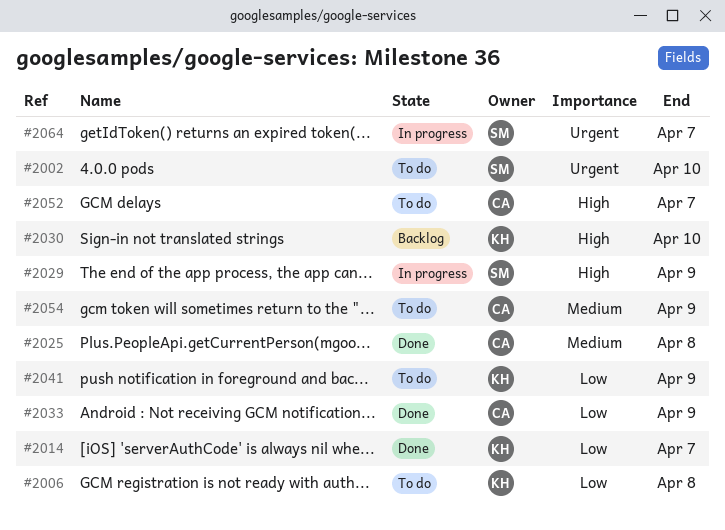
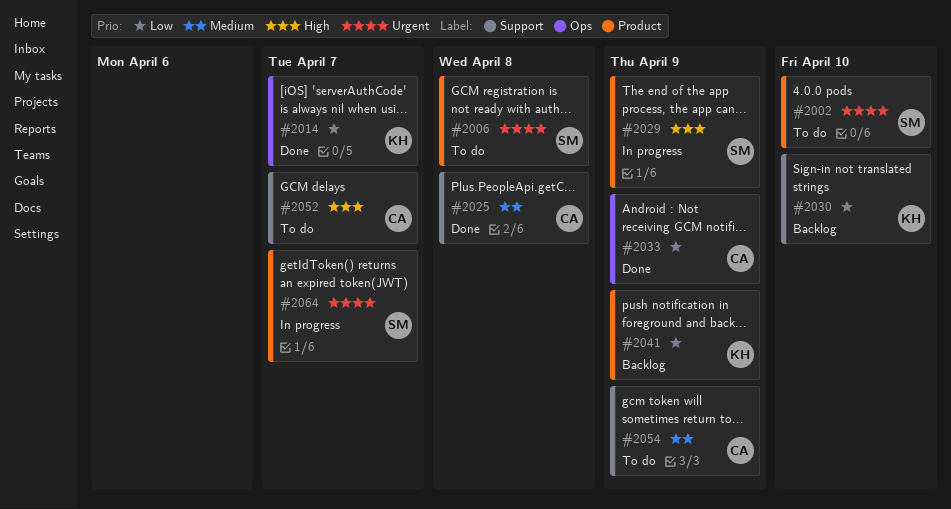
#2006, owner: KH -> SM
#2006, priority: Low -> Urgent
#2030, priority: High -> Low
#2041, status: To do -> Backlog

